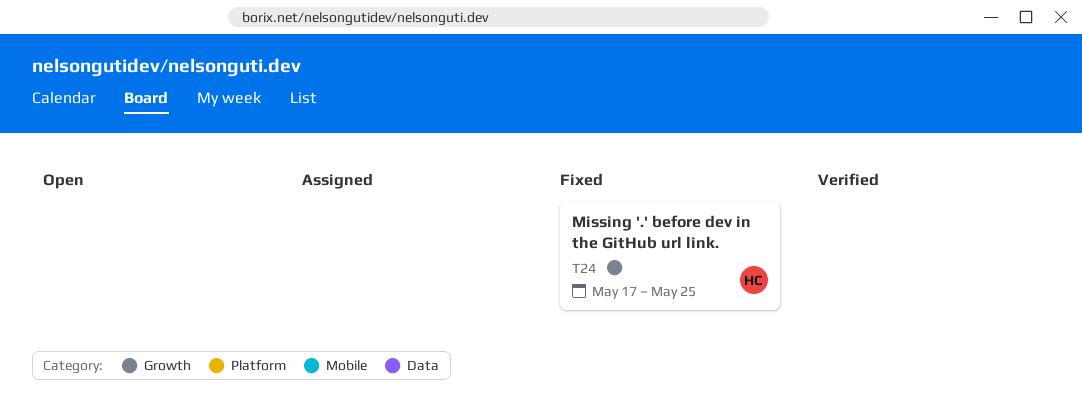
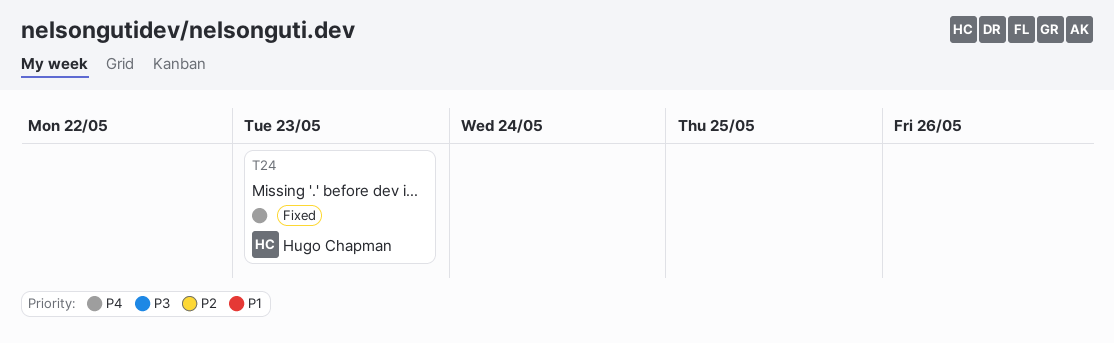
T24, due: May 25 -> May 23

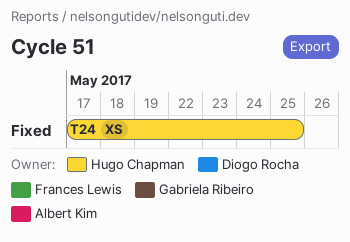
T24, due: May 23 -> May 25

